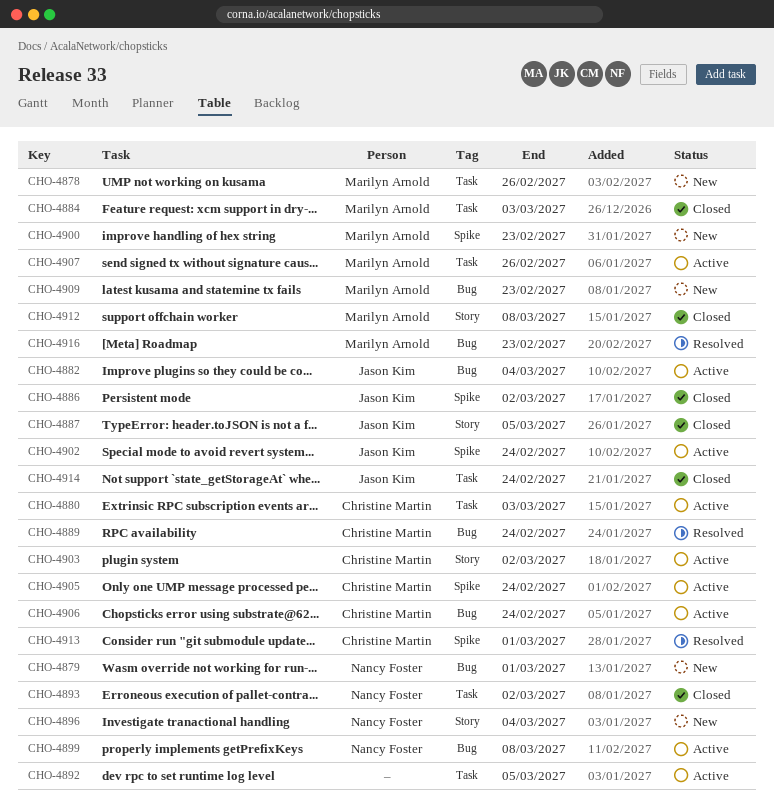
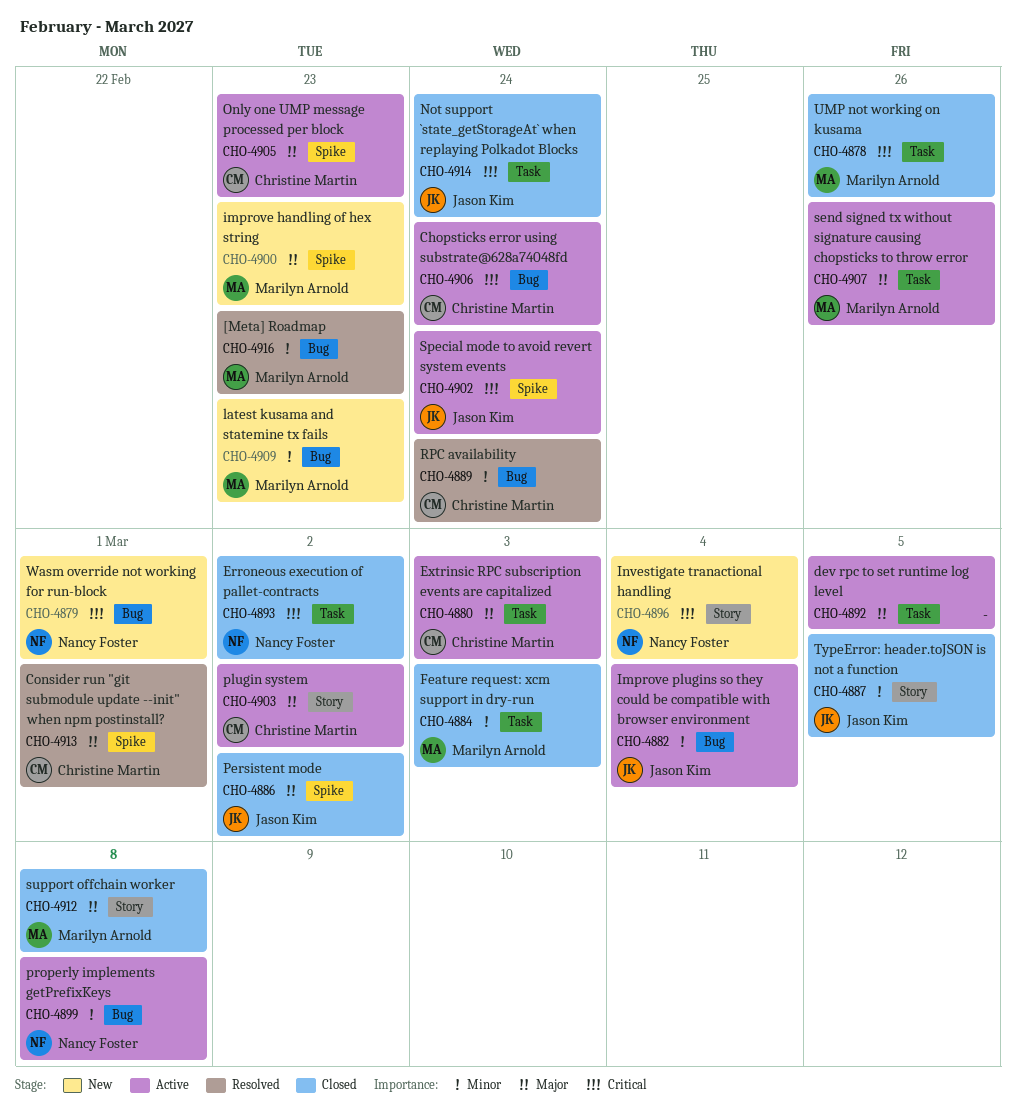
CHO-4878, status: New -> Closed
CHO-4905, due: Feb 24 -> Feb 23

